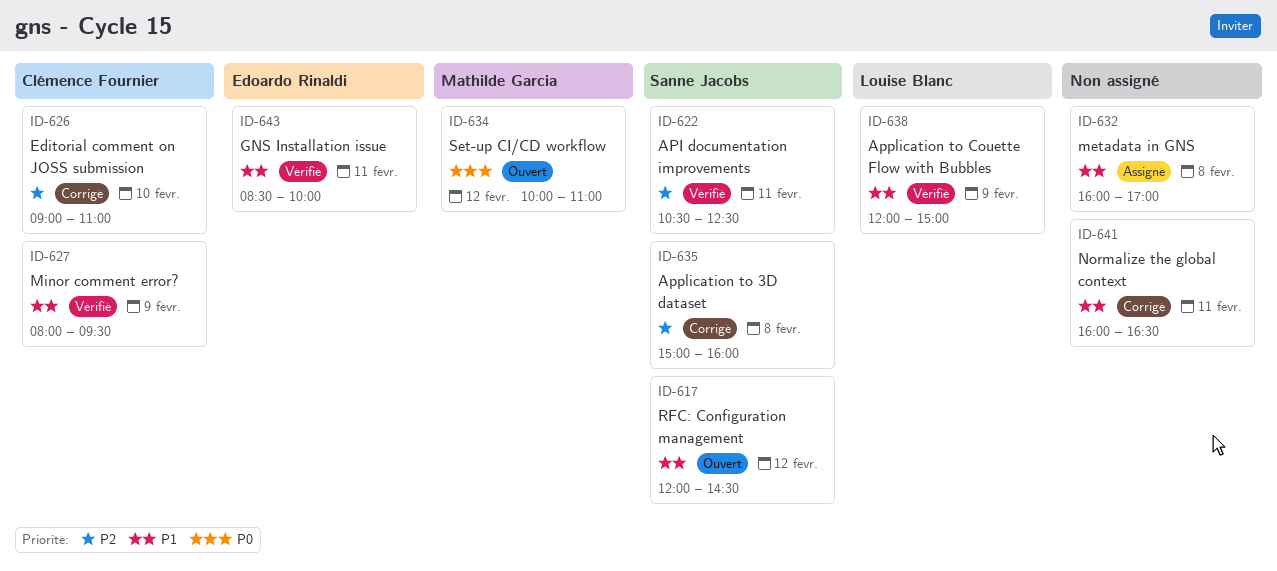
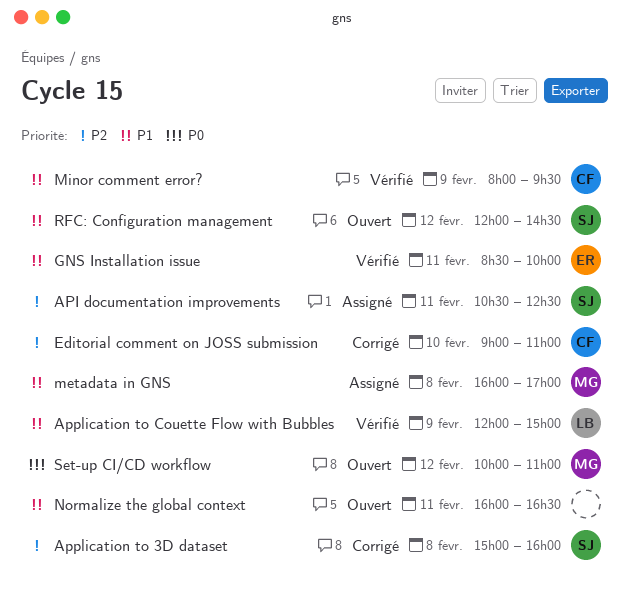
API documentation improvements, status: Vérifié -> Assigné
metadata in GNS, owner: none -> Mathilde Garcia
Normalize the global context, status: Corrigé -> Ouvert

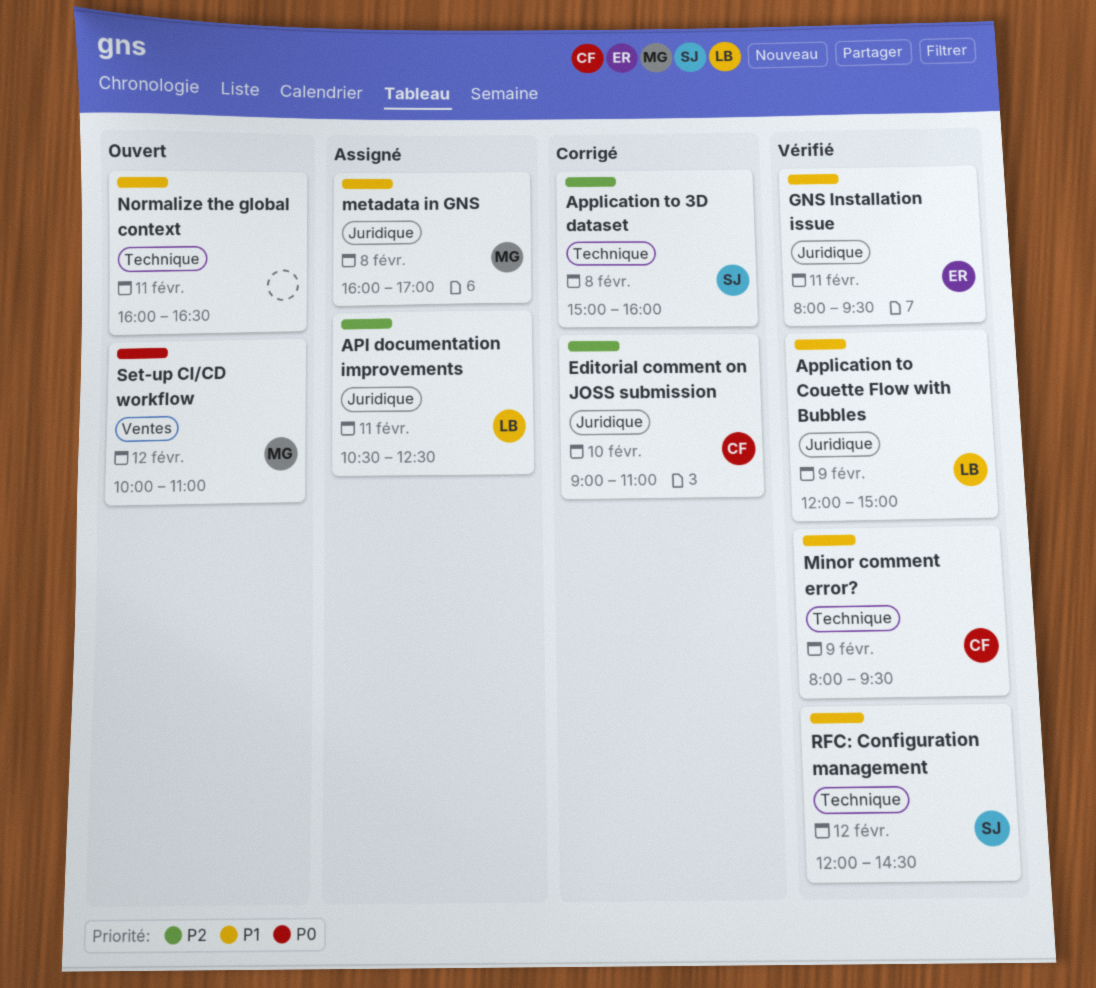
API documentation improvements, owner: SJ -> LB
GNS Installation issue, begins: 08:30 -> 08:00
GNS Installation issue, ends: 10:00 -> 09:30
RFC: Configuration management, status: Ouvert -> Vérifié

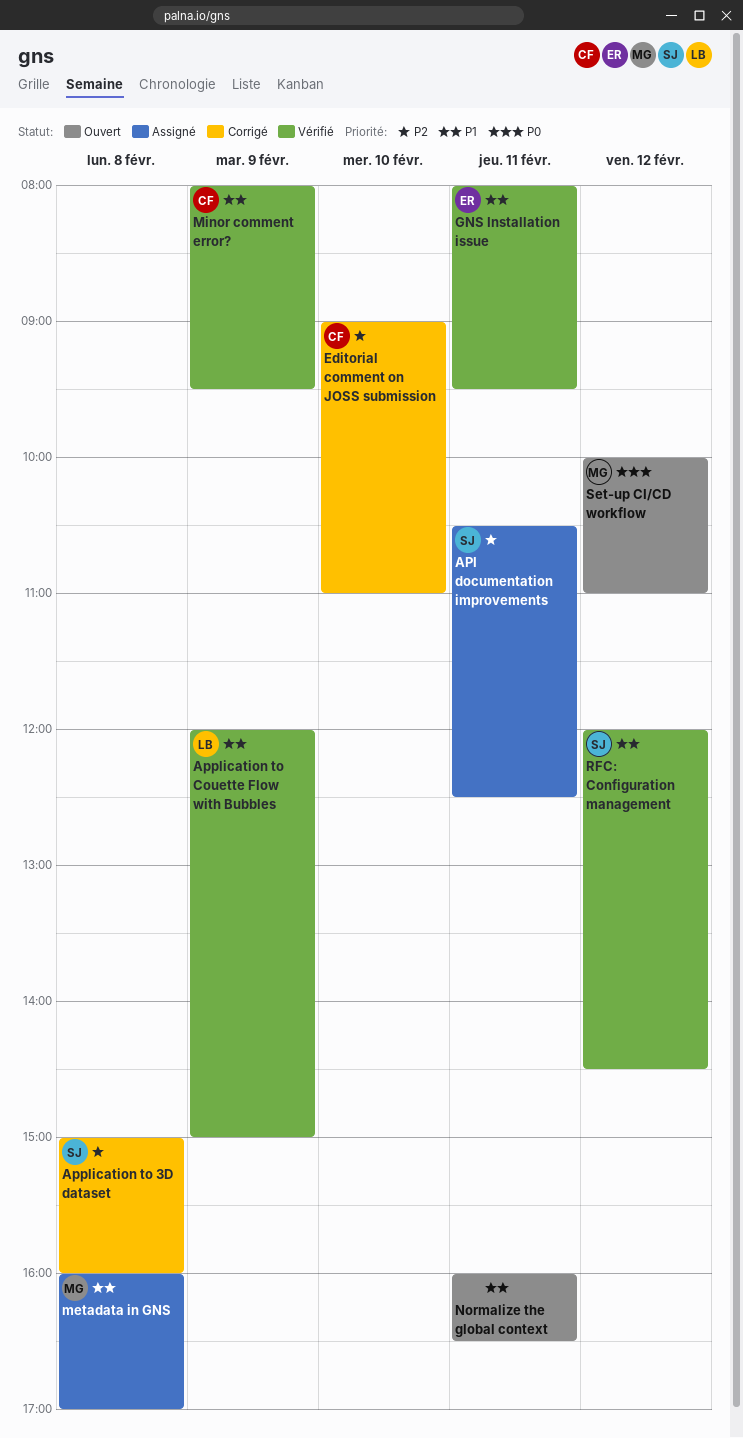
API documentation improvements, owner: LB -> SJ

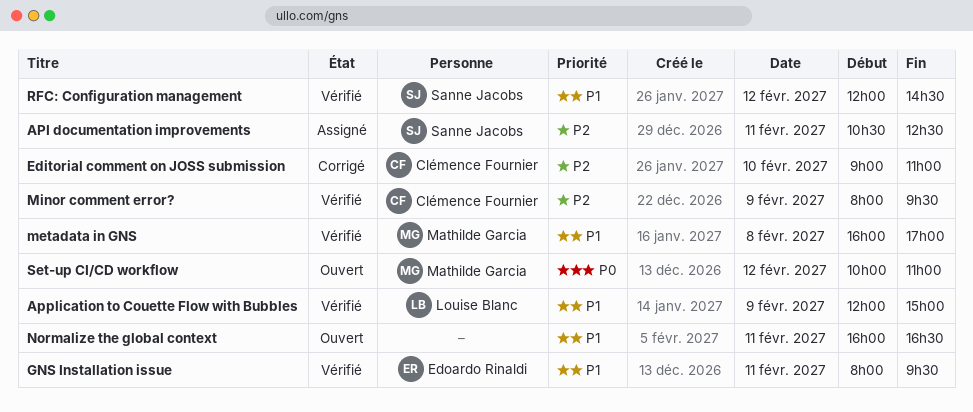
Application to 3D dataset: present -> none
metadata in GNS, status: Assigné -> Vérifié
Minor comment error?, priority: P1 -> P2

